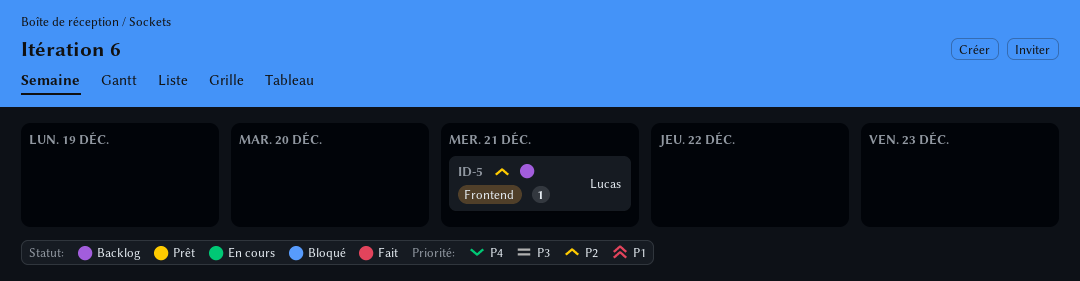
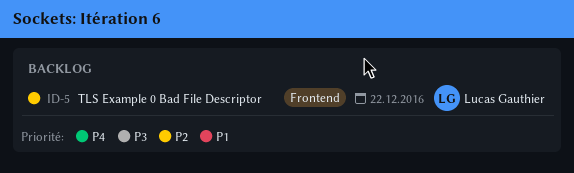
ID-5, due: Dec 21 -> Dec 22

